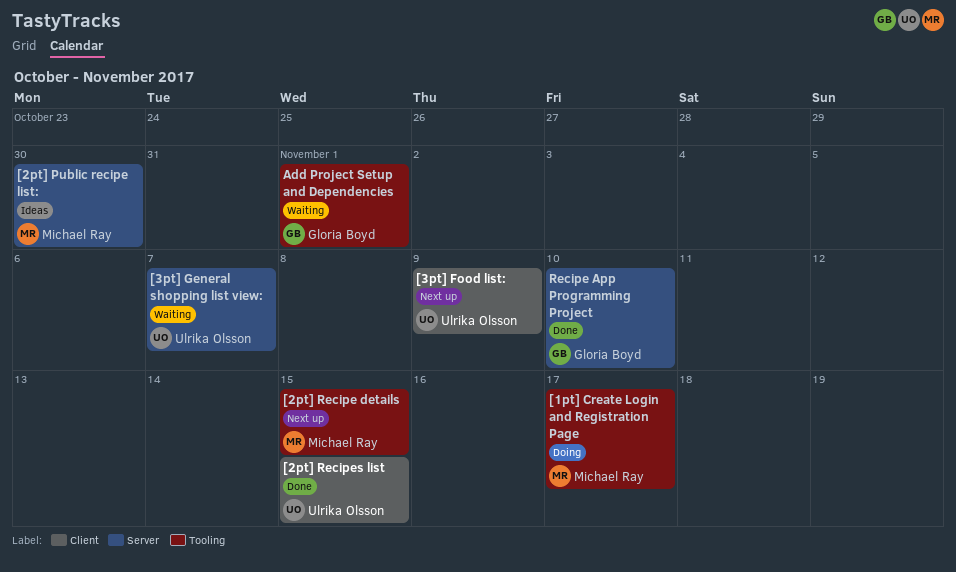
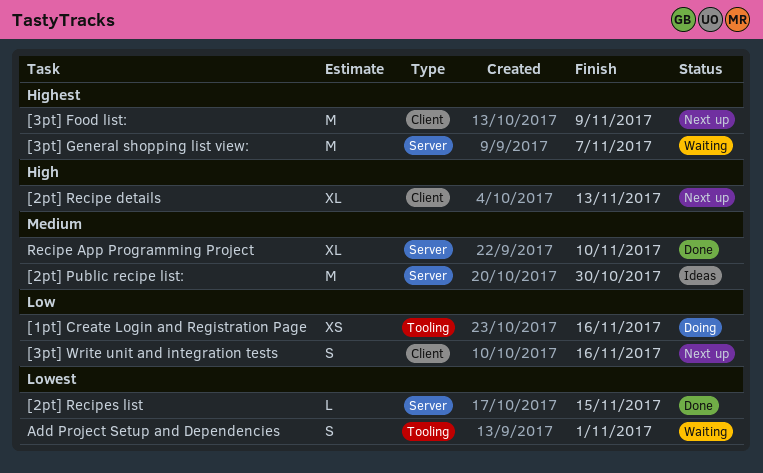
[1pt] Create Login and Registration Page, due: Nov 17 -> Nov 16
[2pt] Recipe details, label: Tooling -> Client
[2pt] Recipe details, due: Nov 15 -> Nov 13
[2pt] Recipes list, label: Client -> Server
[3pt] Write unit and integration tests: none -> present

